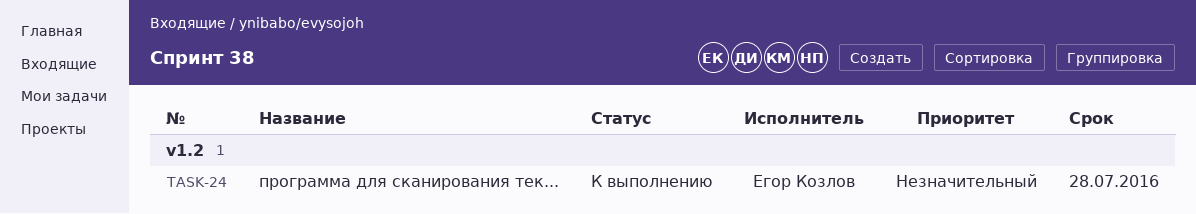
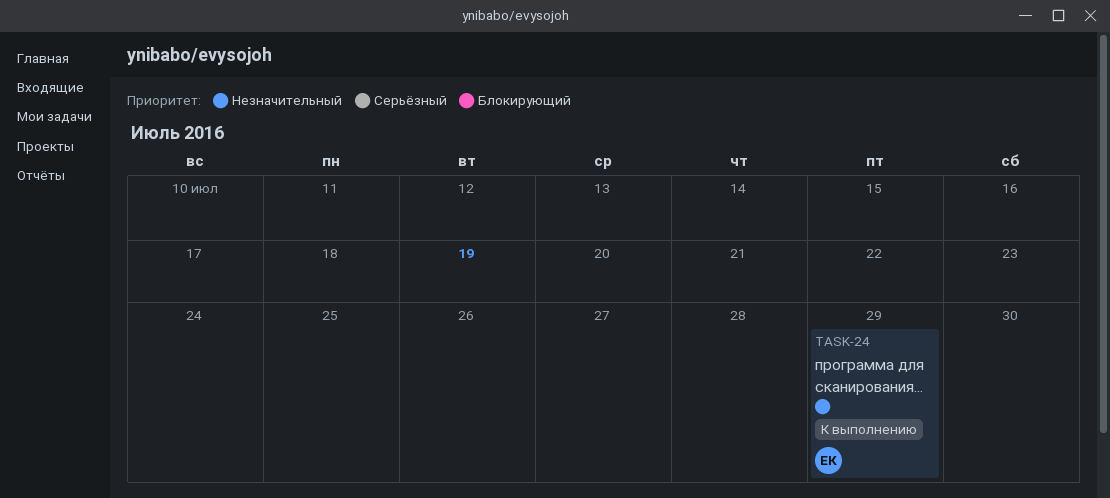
TASK-24, due: Jul 28 -> Jul 29

